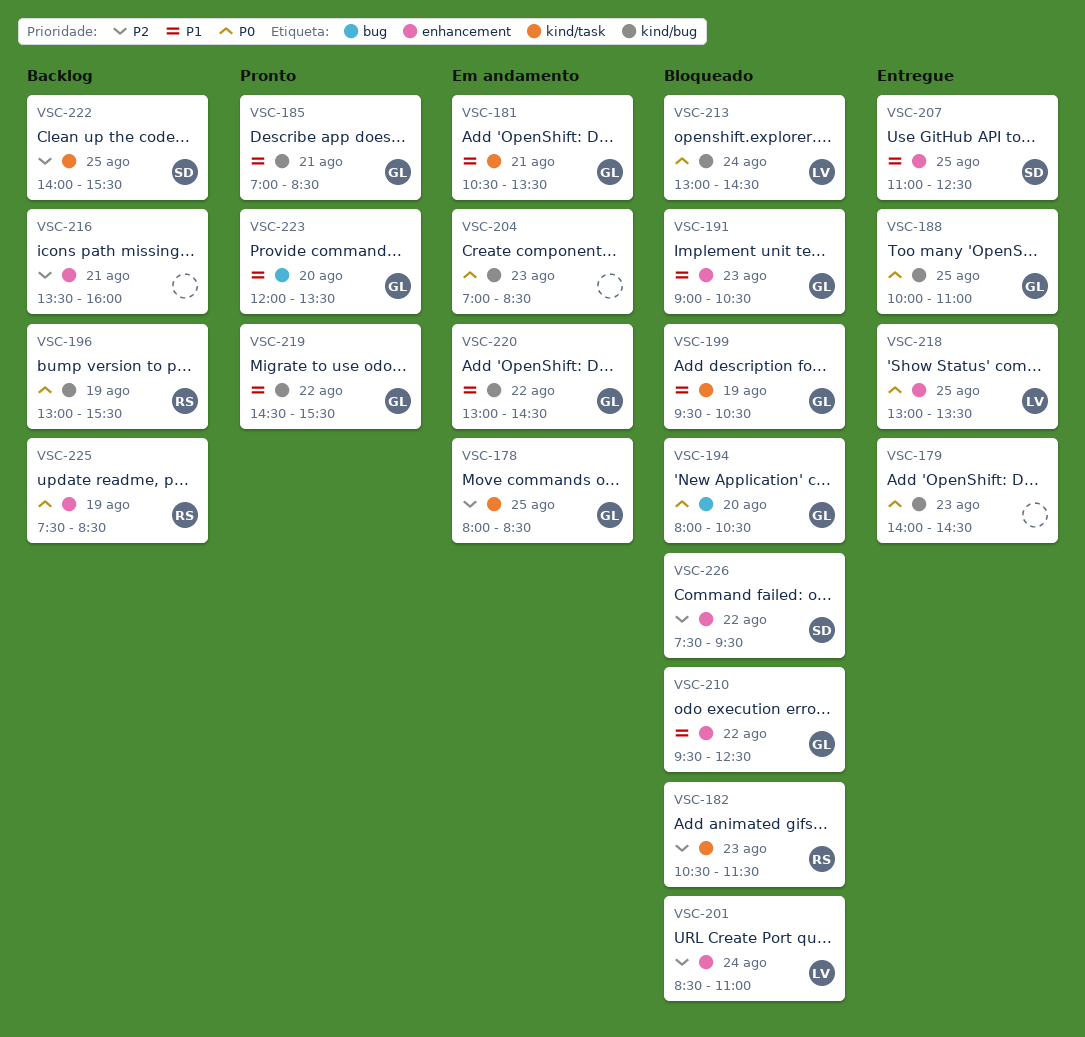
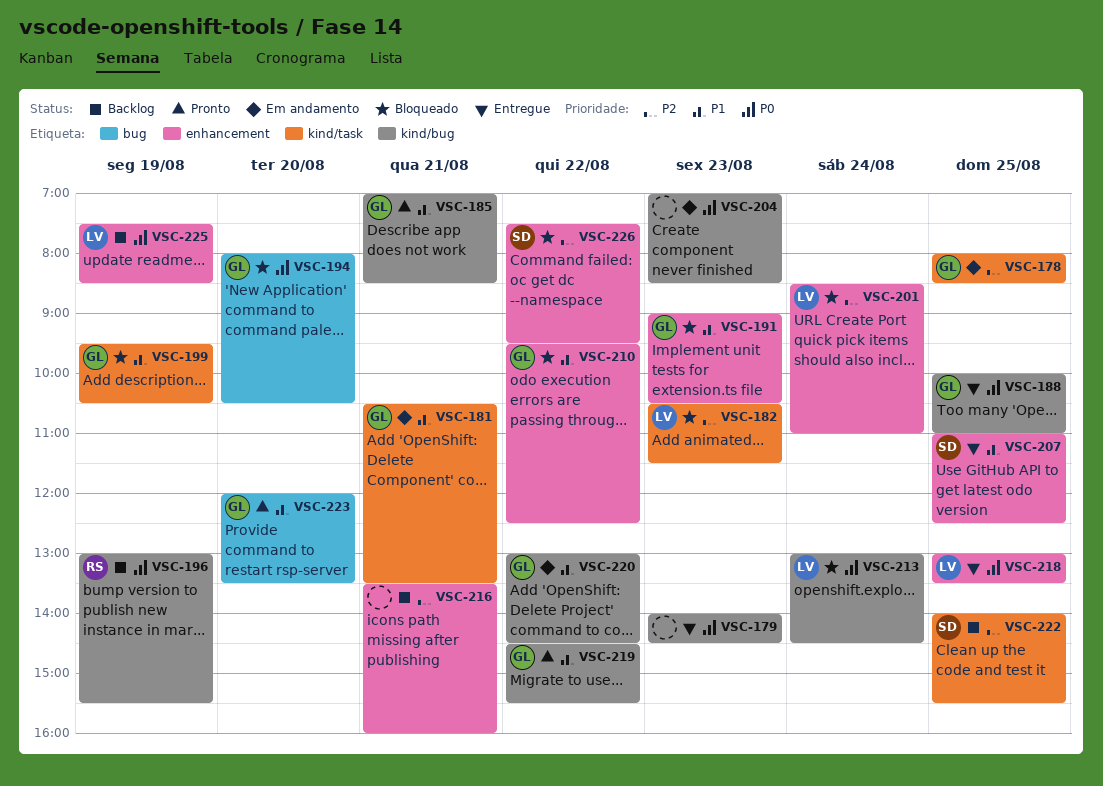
VSC-182, owner: RS -> LV
VSC-225, owner: RS -> LV

